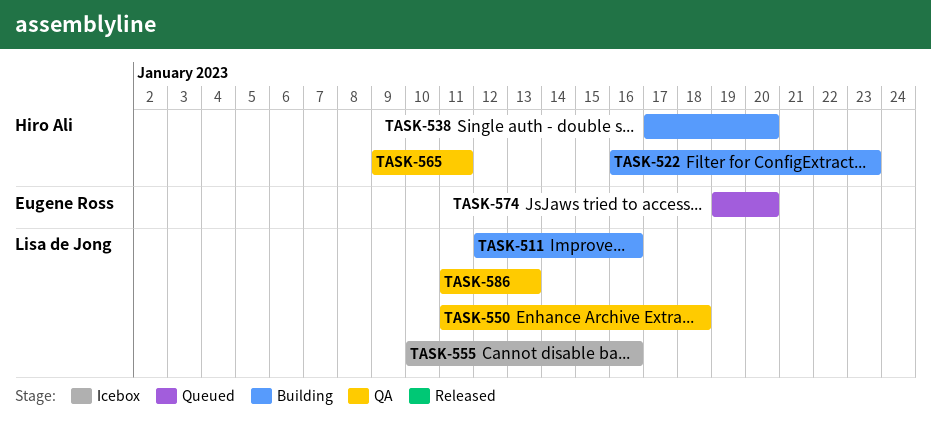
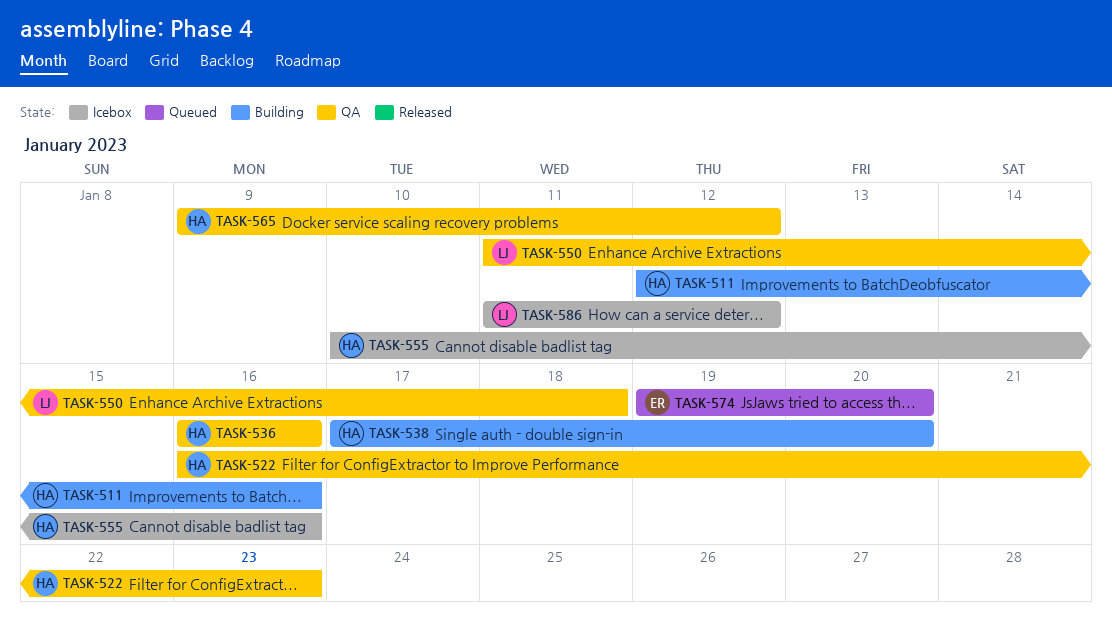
TASK-511, owner: Lisa de Jong -> Hiro Ali
TASK-522, status: Building -> QA
TASK-536: none -> present
TASK-555, owner: Lisa de Jong -> Hiro Ali
TASK-565, due: Jan 11 -> Jan 12
TASK-586, status: QA -> Icebox
TASK-586, due: Jan 13 -> Jan 12

